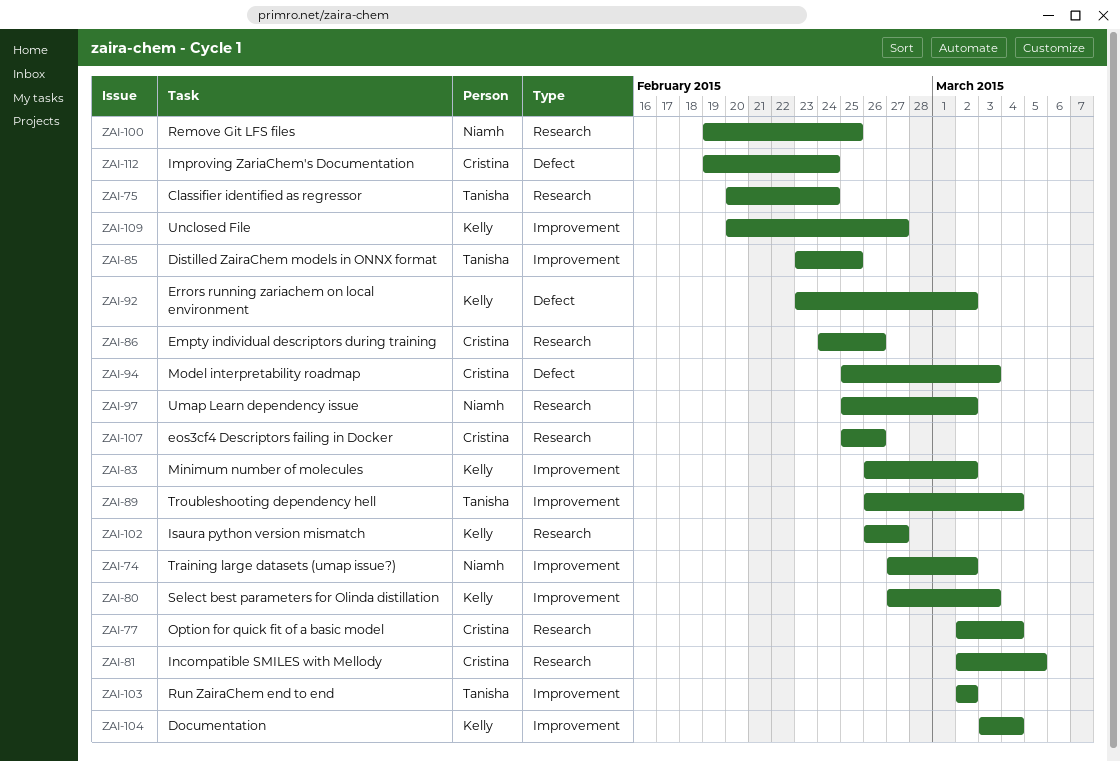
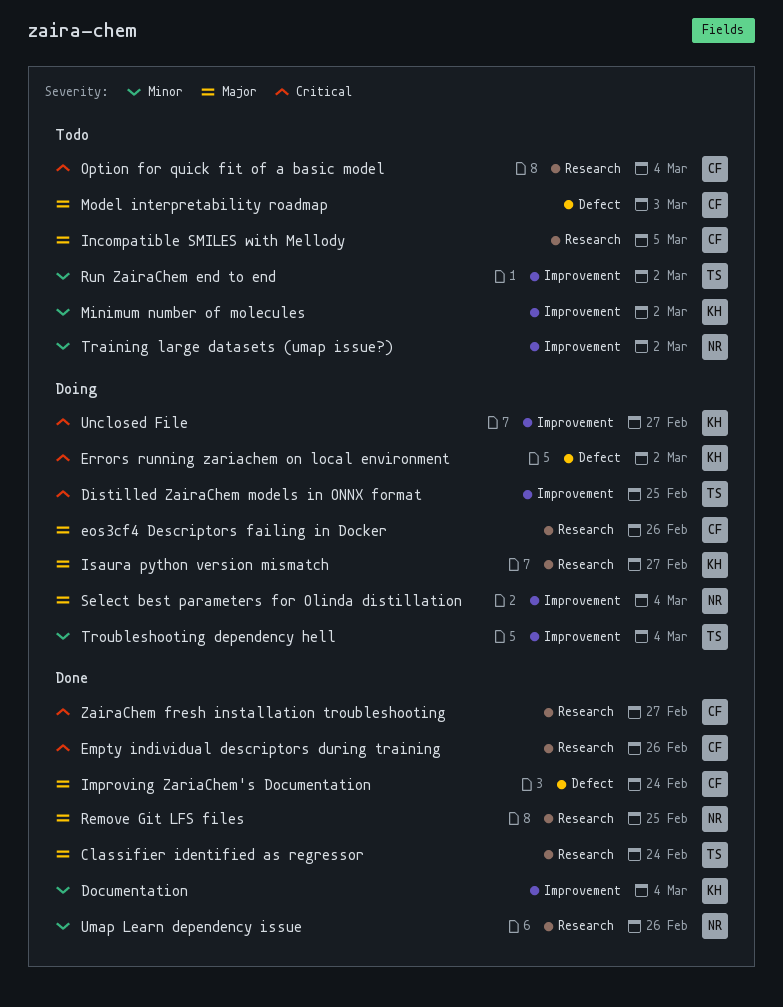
Select best parameters for Olinda distillation, owner: Kelly -> Niamh
Select best parameters for Olinda distillation, due: Mar 3 -> Mar 4
Umap Learn dependency issue, due: Mar 2 -> Feb 26
ZairaChem fresh installation troubleshooting: none -> present

